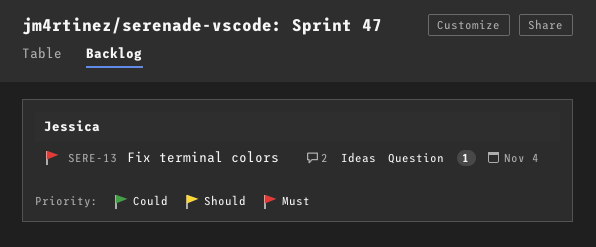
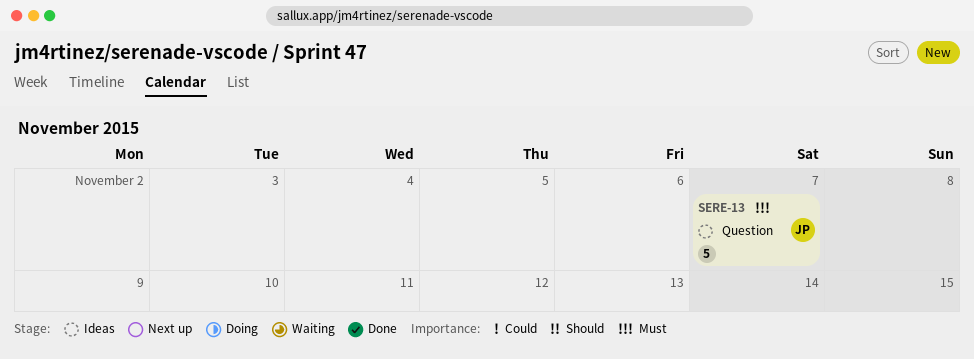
SERE-13, estimate: 1 -> 5
SERE-13, due: Nov 4 -> Nov 7

